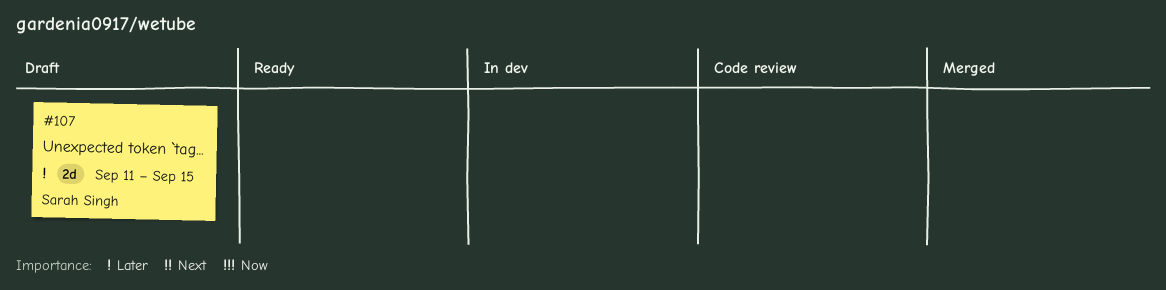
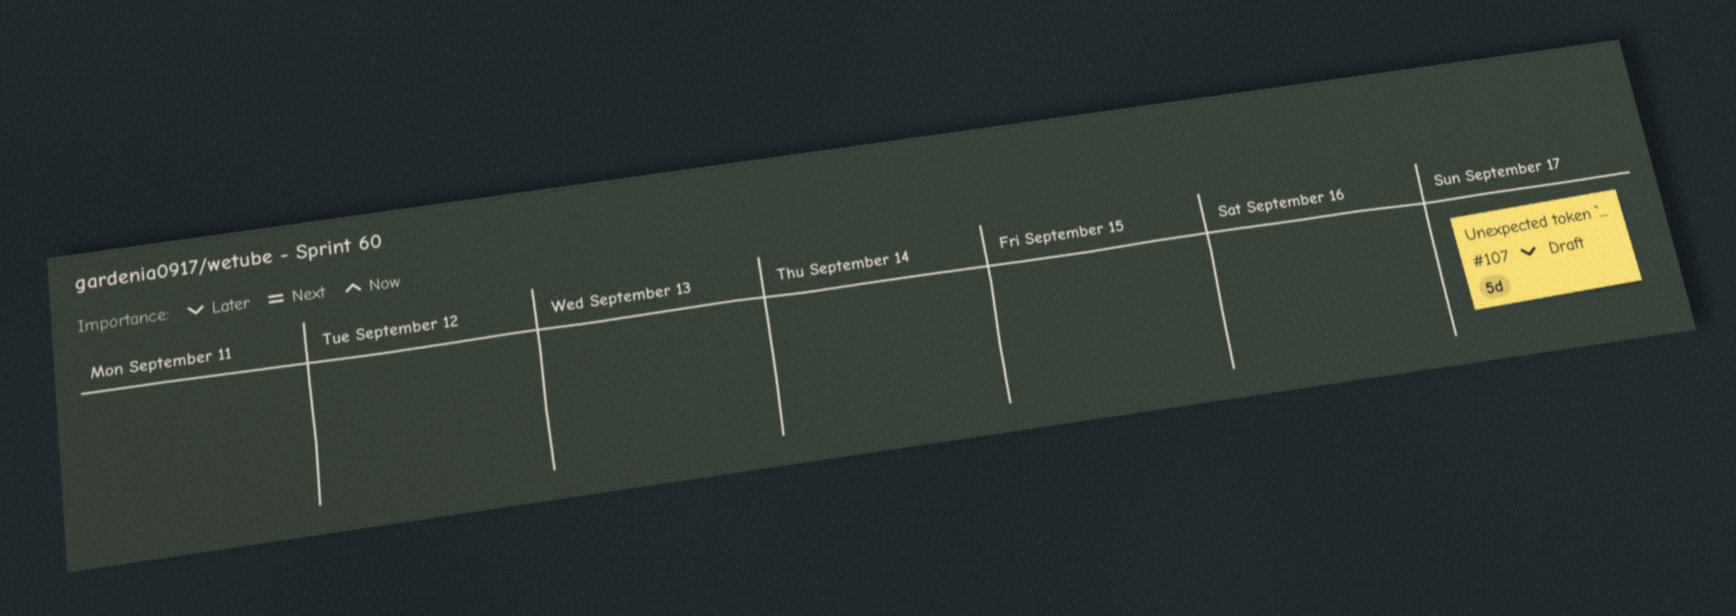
#107, estimate: 2d -> 5d
#107, due: Sep 15 -> Sep 17

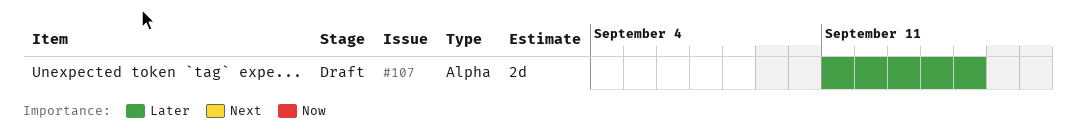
#107, estimate: 5d -> 2d
#107, due: Sep 17 -> Sep 15

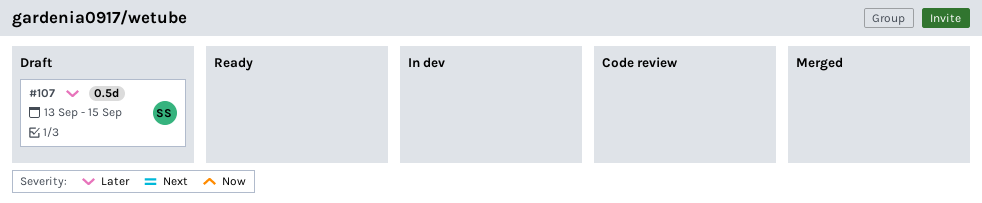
#107, estimate: 2d -> 0.5d
#107, start: Sep 11 -> Sep 13

